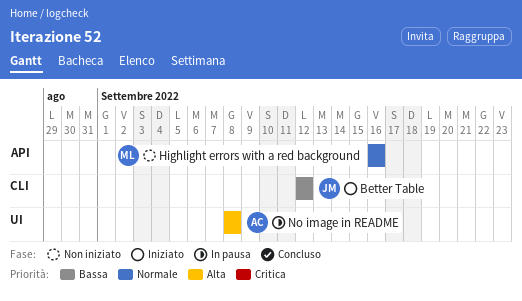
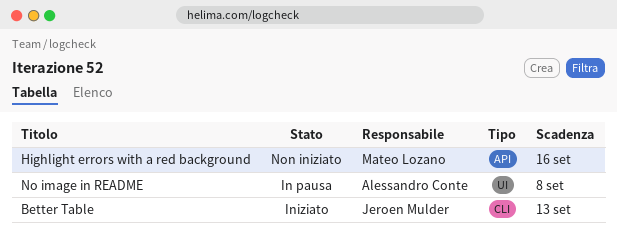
Better Table, due: Sep 12 -> Sep 13

